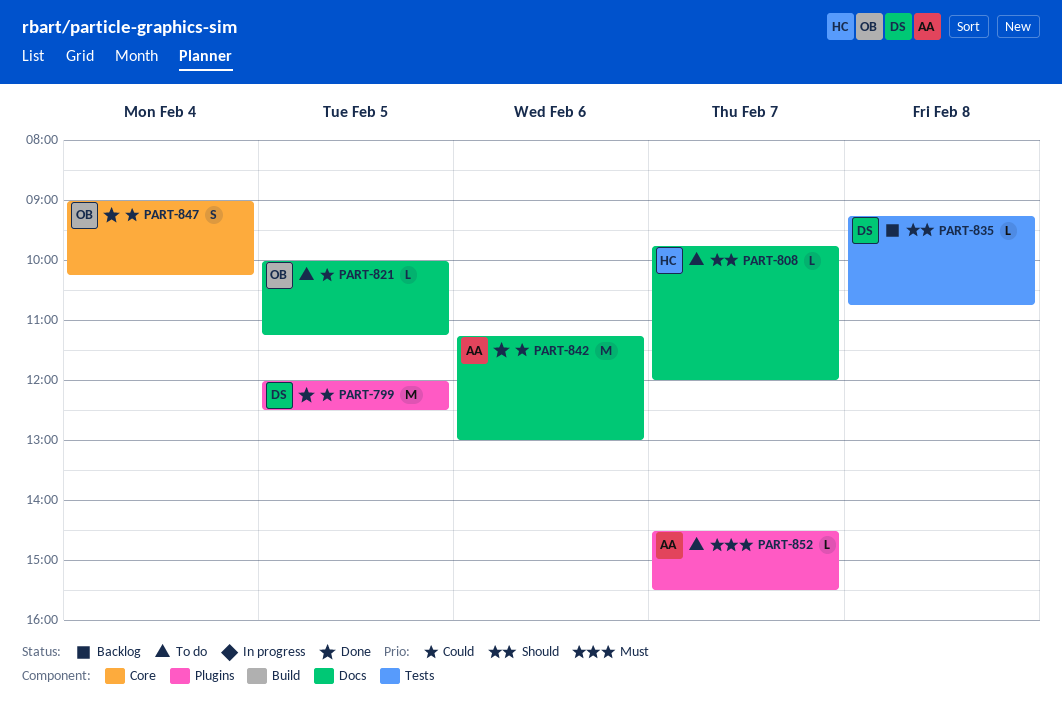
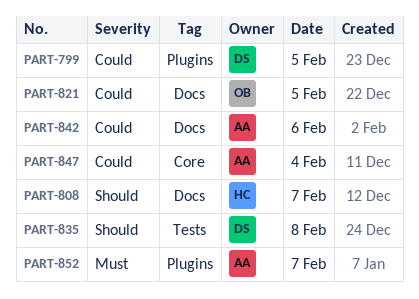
PART-847, owner: OB -> AA

